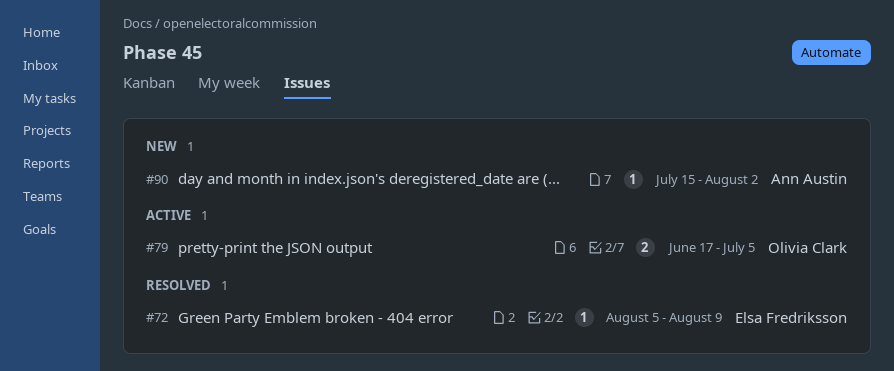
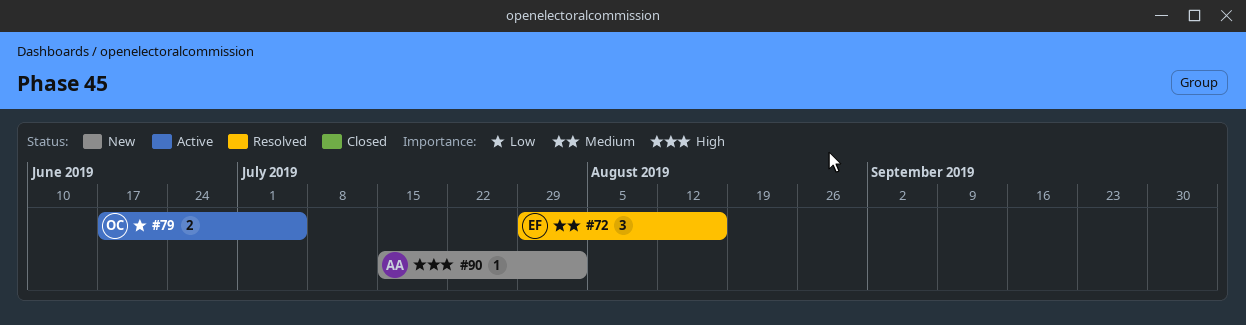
#72, estimate: 1 -> 3
#72, start: Aug 5 -> Jul 29
#72, due: Aug 9 -> Aug 16

